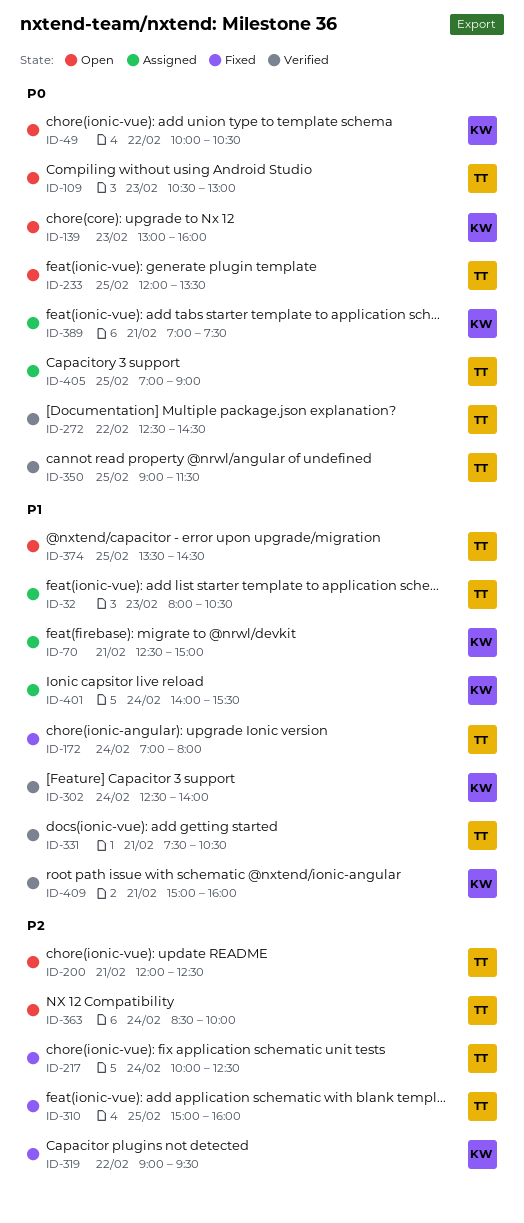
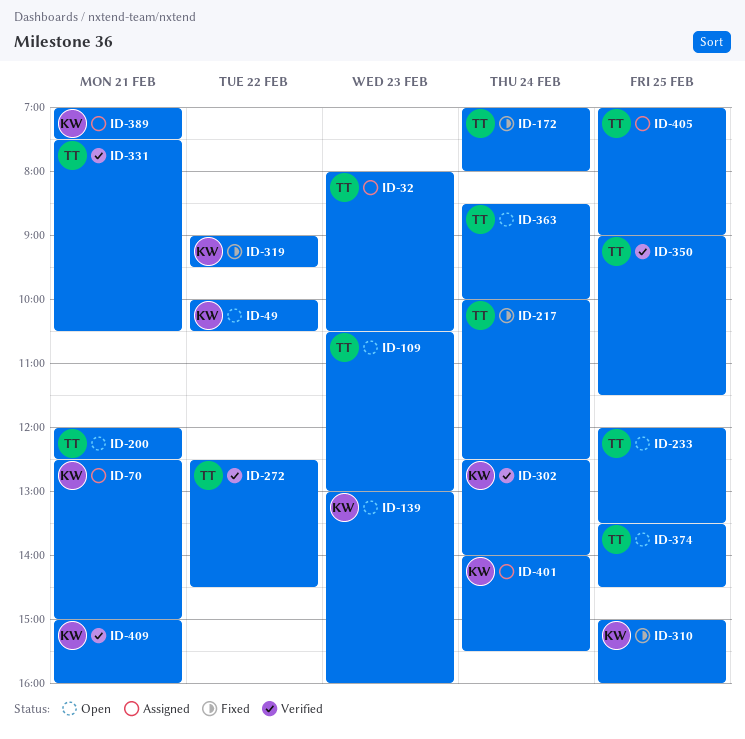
ID-310, owner: TT -> KW

